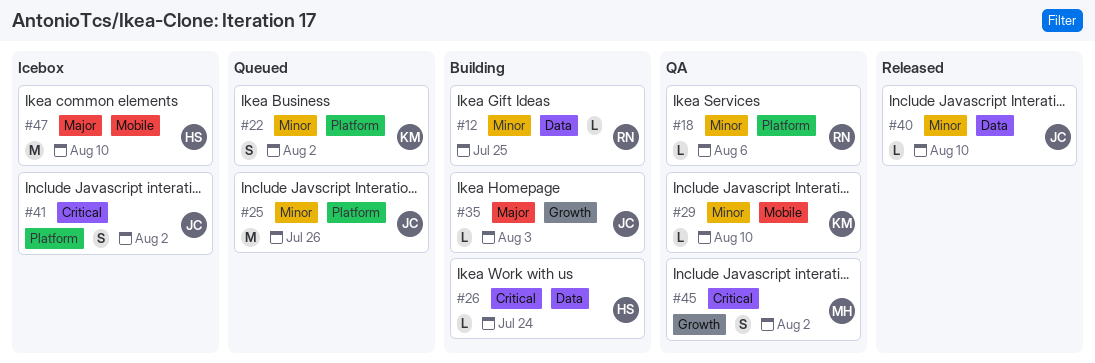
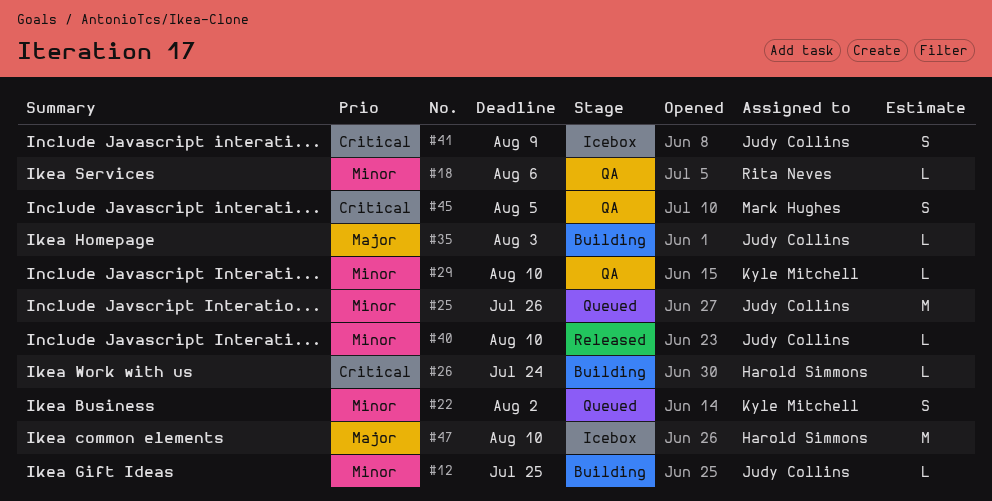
#12, owner: Rita Neves -> Judy Collins
#41, due: Aug 2 -> Aug 9
#45, due: Aug 2 -> Aug 5

